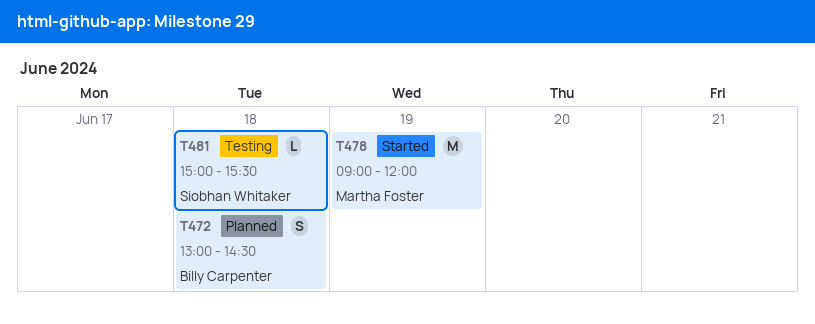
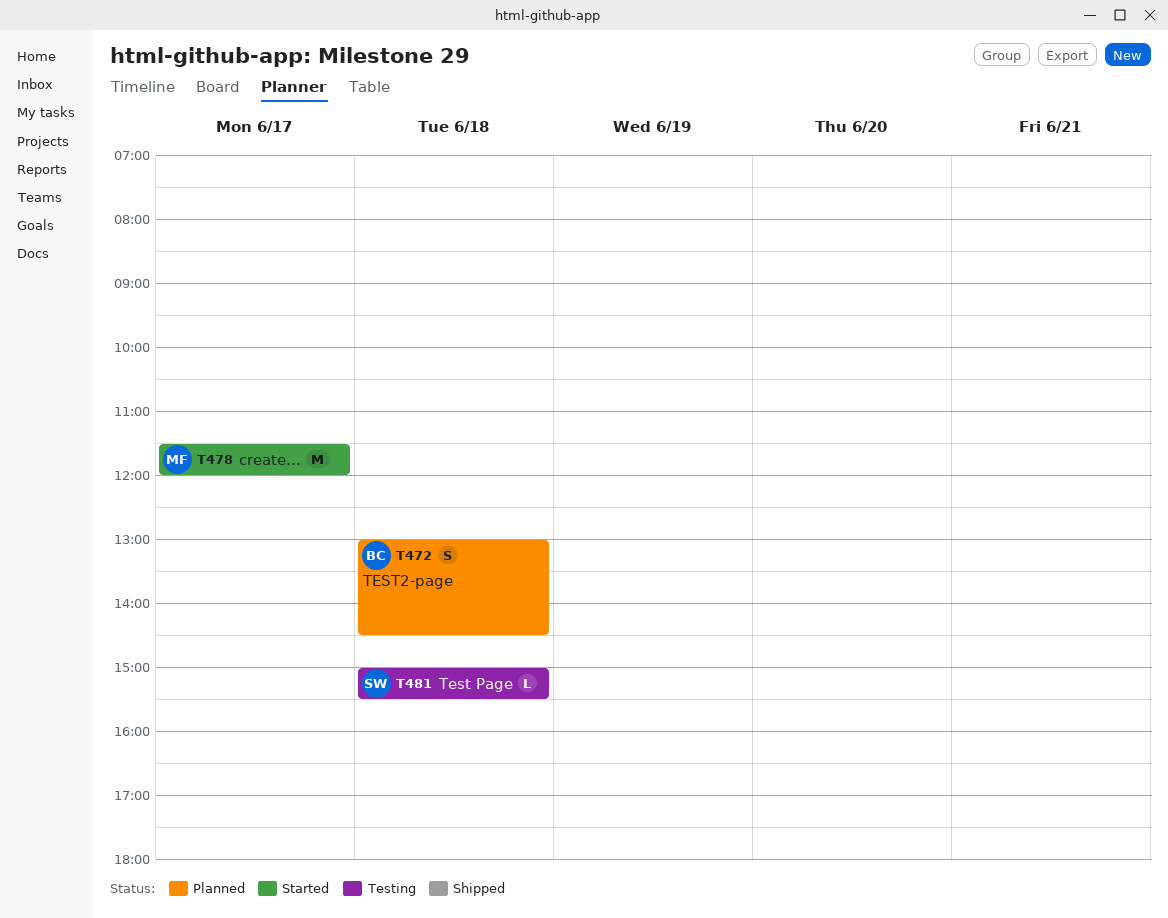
T478, day: Jun 19 -> Jun 17
T478, begins: 09:00 -> 11:30

